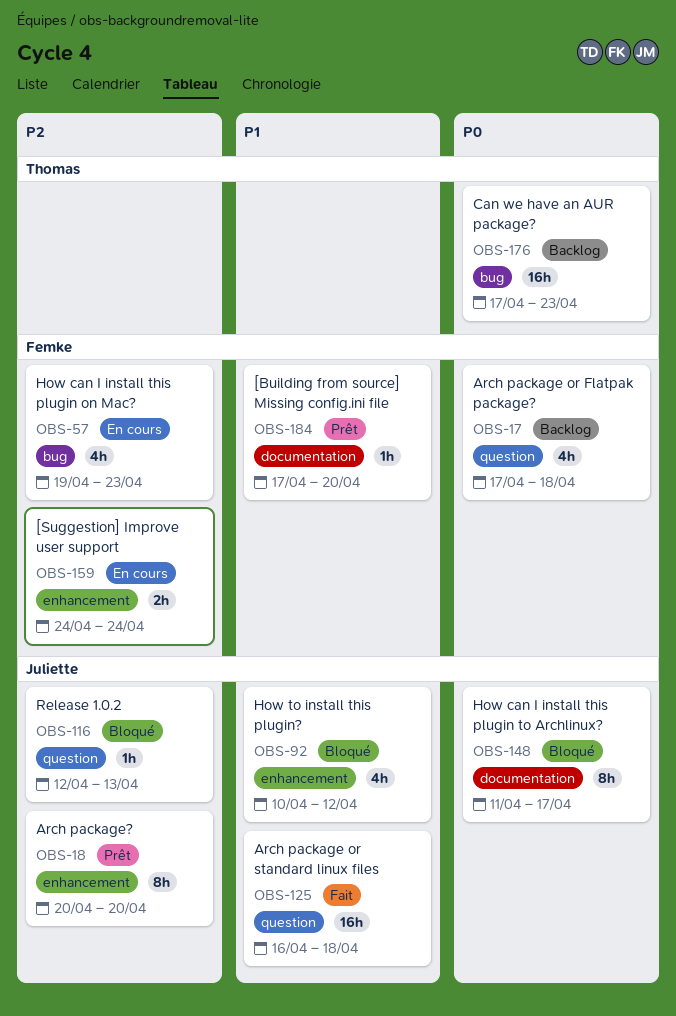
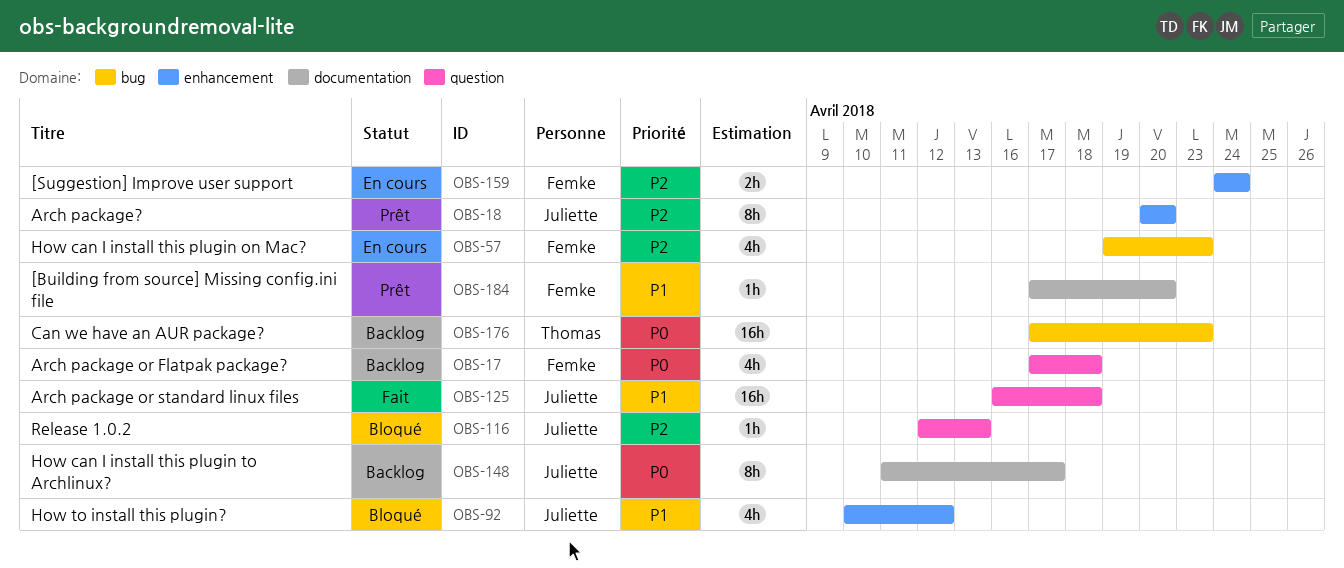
OBS-148, status: Bloqué -> Backlog

